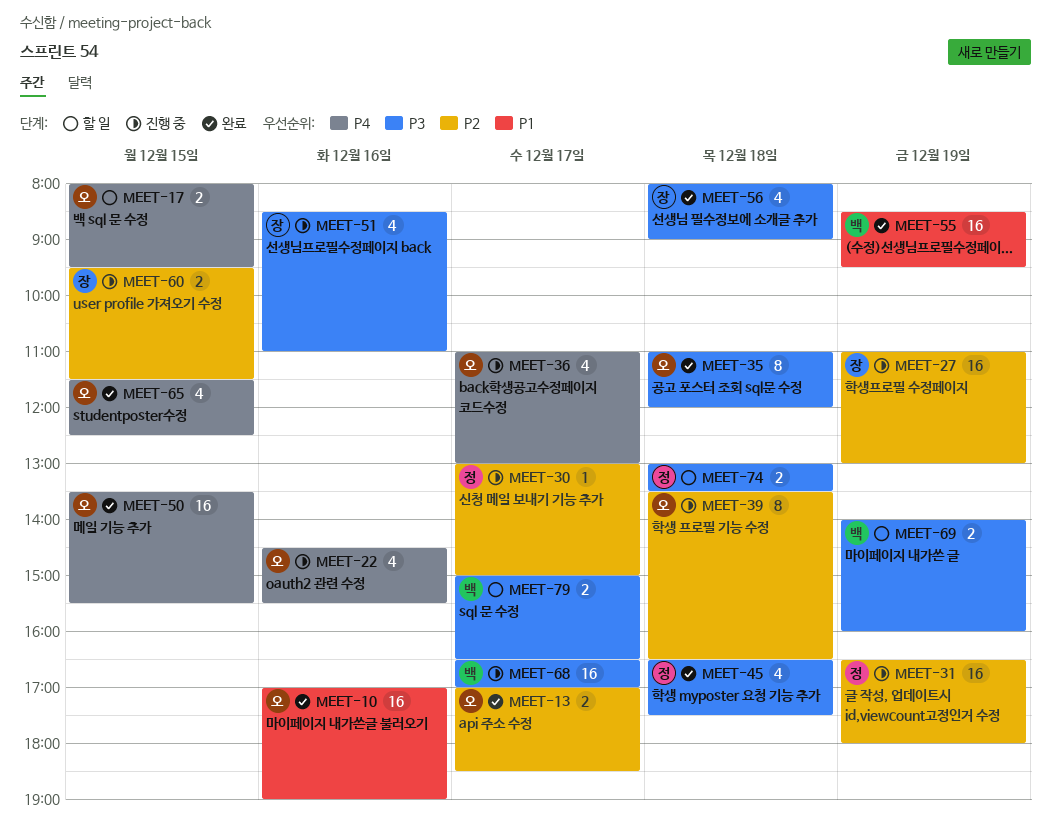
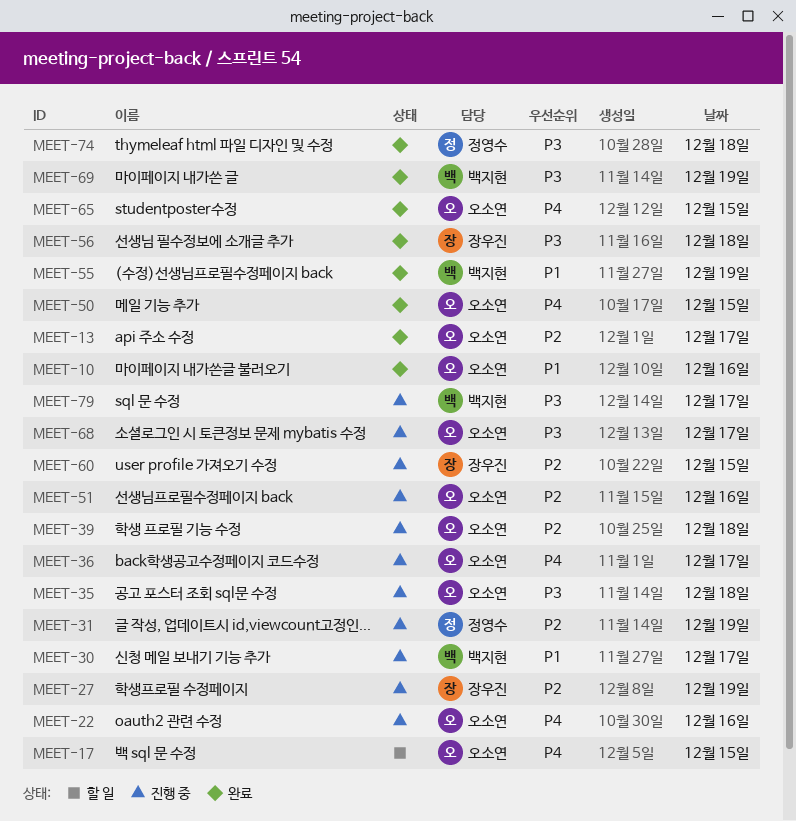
MEET-30, owner: 정영수 -> 백지현
MEET-30, priority: P2 -> P1
MEET-35, status: 완료 -> 진행 중
MEET-45: present -> none
MEET-51, owner: 장우진 -> 오소연
MEET-51, priority: P3 -> P2
MEET-68, owner: 백지현 -> 오소연
MEET-69, status: 할 일 -> 완료
MEET-74, status: 할 일 -> 완료
MEET-79, status: 할 일 -> 진행 중

